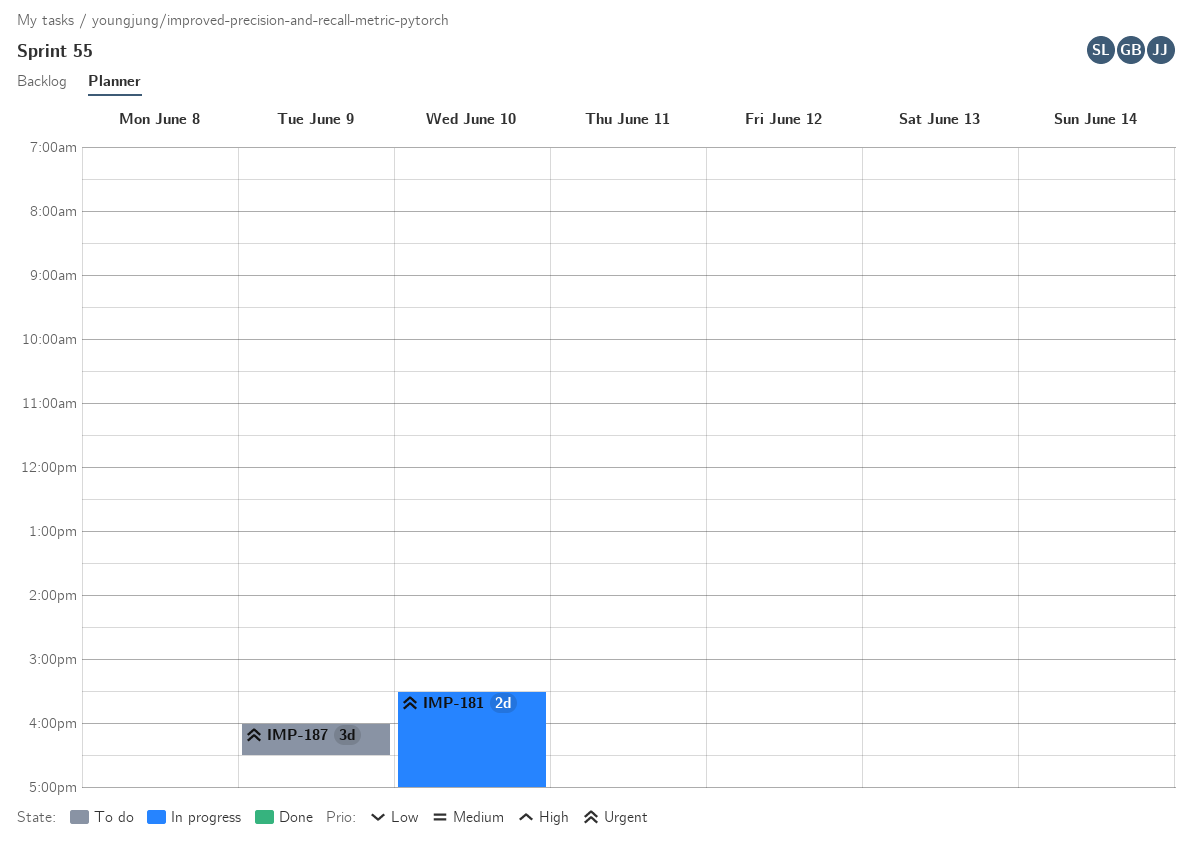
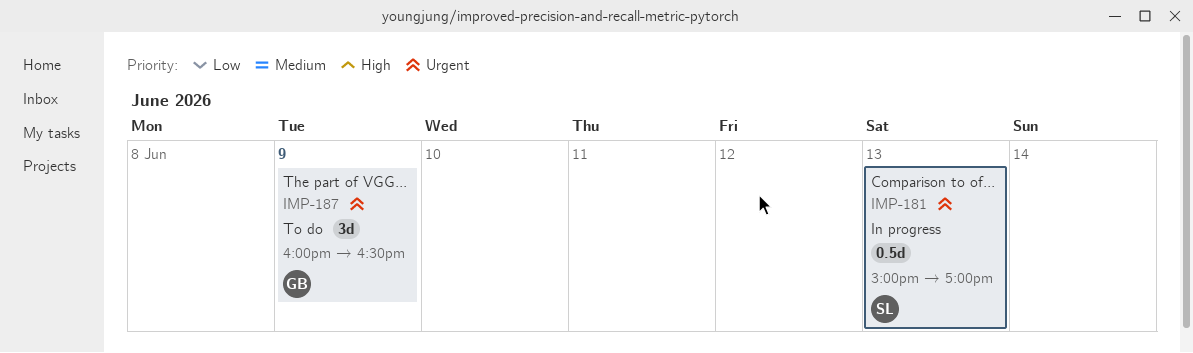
IMP-181, estimate: 2d -> 0.5d
IMP-181, day: Jun 10 -> Jun 13
IMP-181, begins: 15:30 -> 15:00

